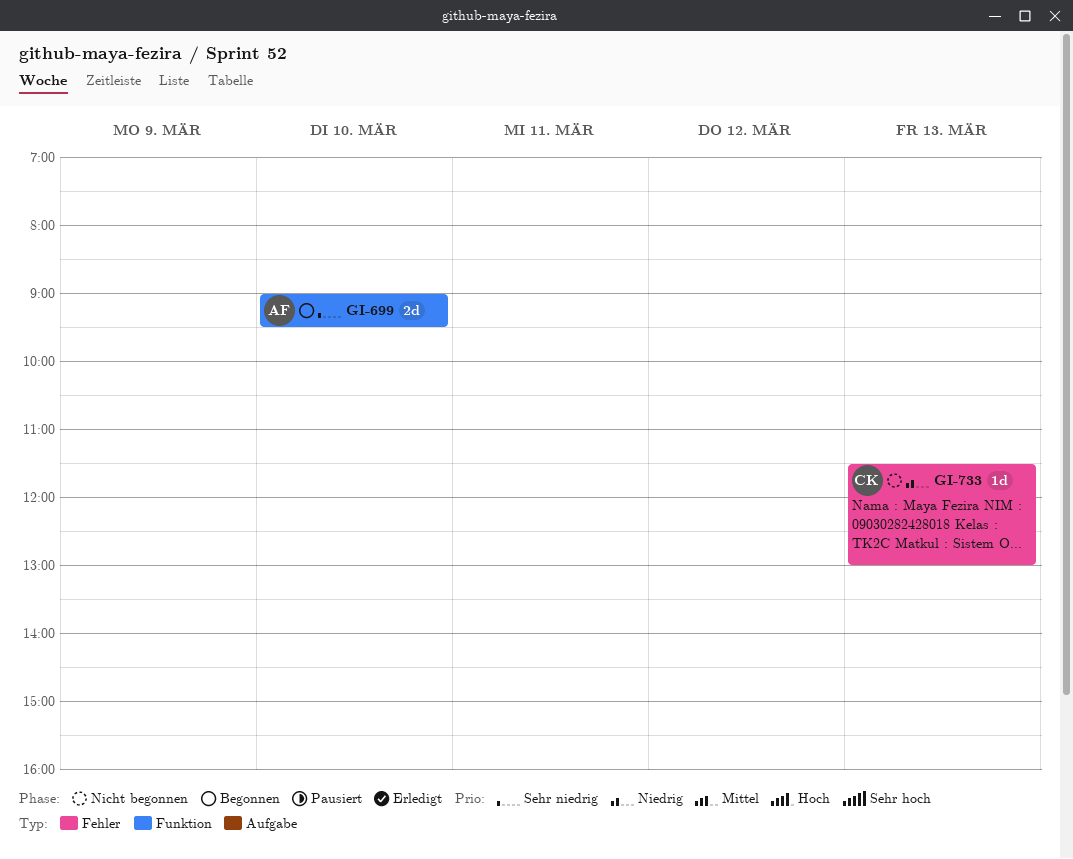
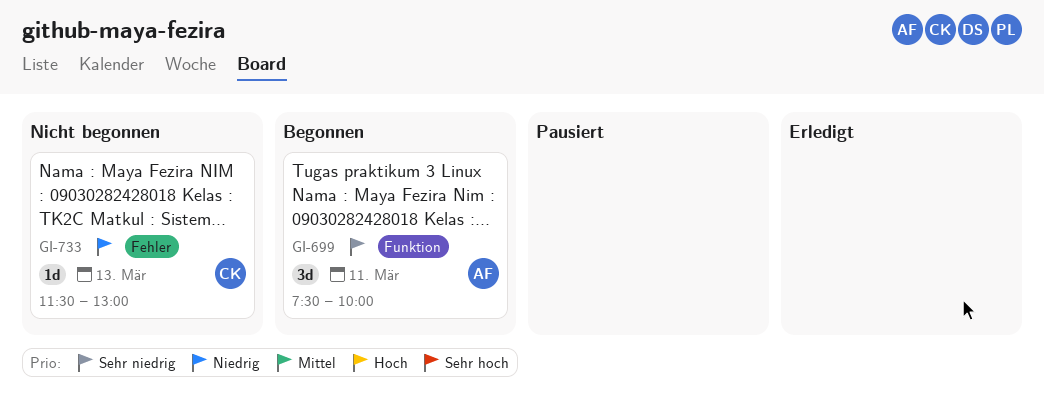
GI-699, estimate: 2d -> 3d
GI-699, day: Mar 10 -> Mar 11
GI-699, begins: 09:00 -> 07:30
GI-699, ends: 09:30 -> 10:00

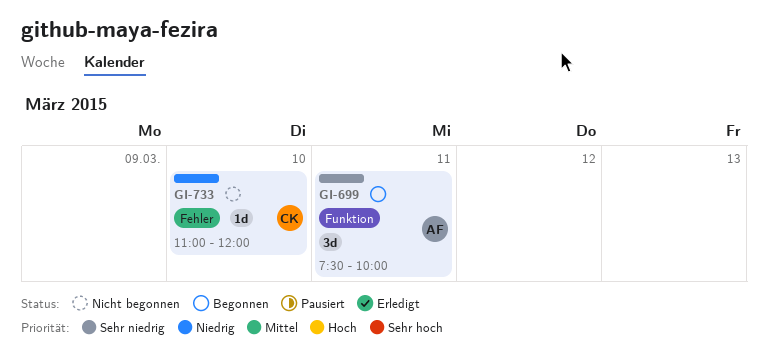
GI-733, day: Mar 13 -> Mar 10
GI-733, begins: 11:30 -> 11:00
GI-733, ends: 13:00 -> 12:00

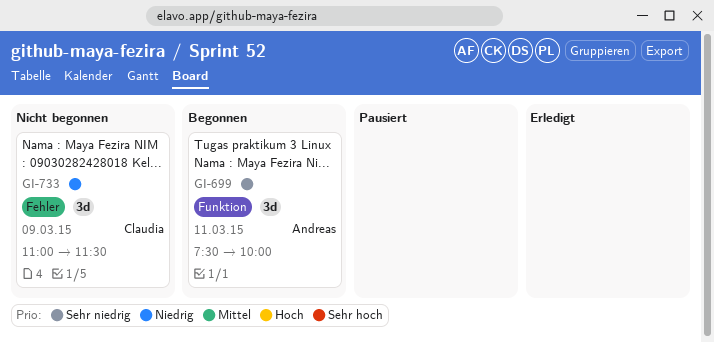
GI-733, estimate: 1d -> 3d
GI-733, day: Mar 10 -> Mar 9
GI-733, ends: 12:00 -> 11:30

